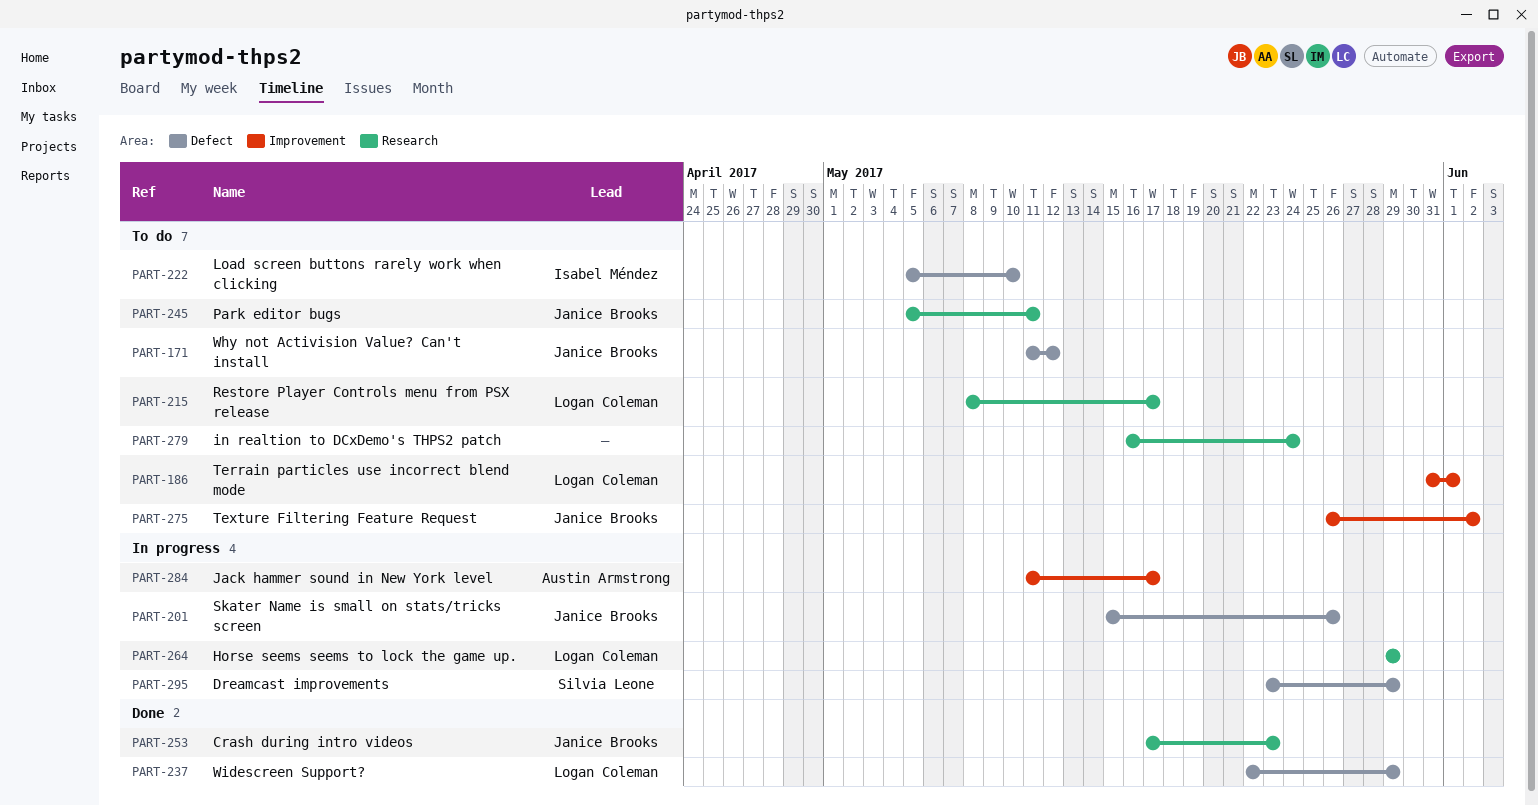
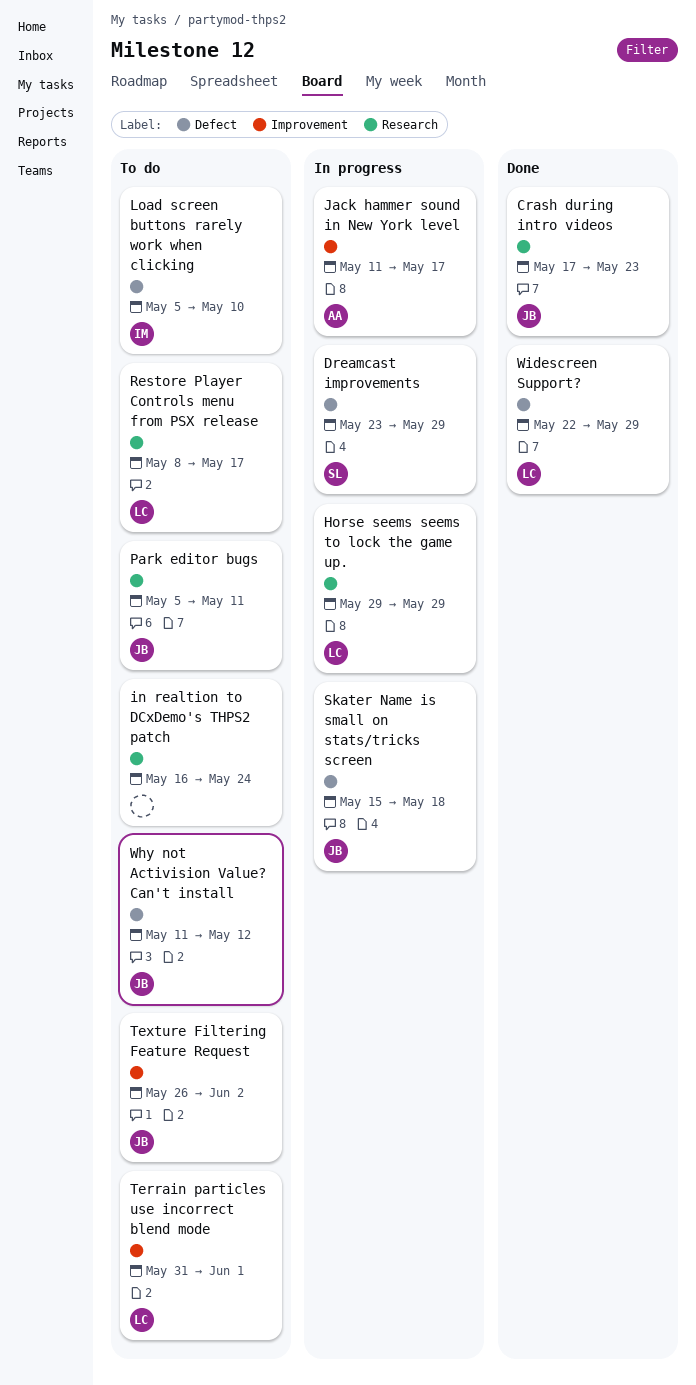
Skater Name is small on stats/tricks screen, due: May 26 -> May 18

